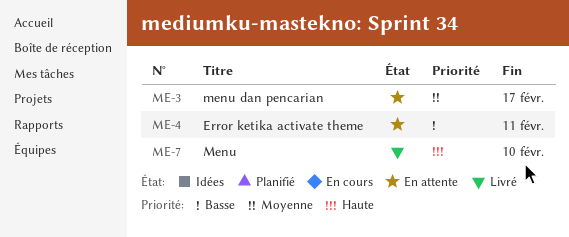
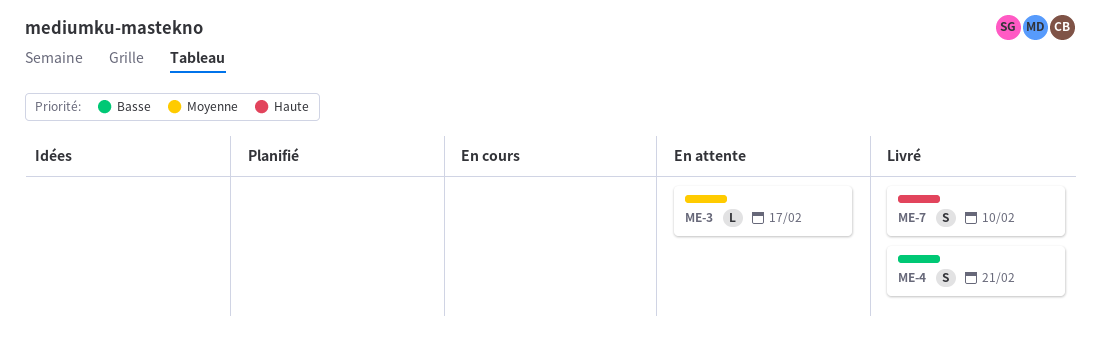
ME-4, status: En attente -> Livré
ME-4, due: Feb 11 -> Feb 21

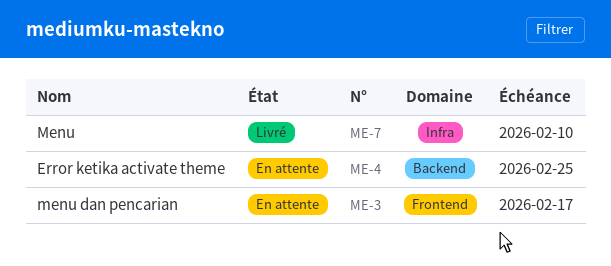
ME-4, status: Livré -> En attente
ME-4, due: Feb 21 -> Feb 25

